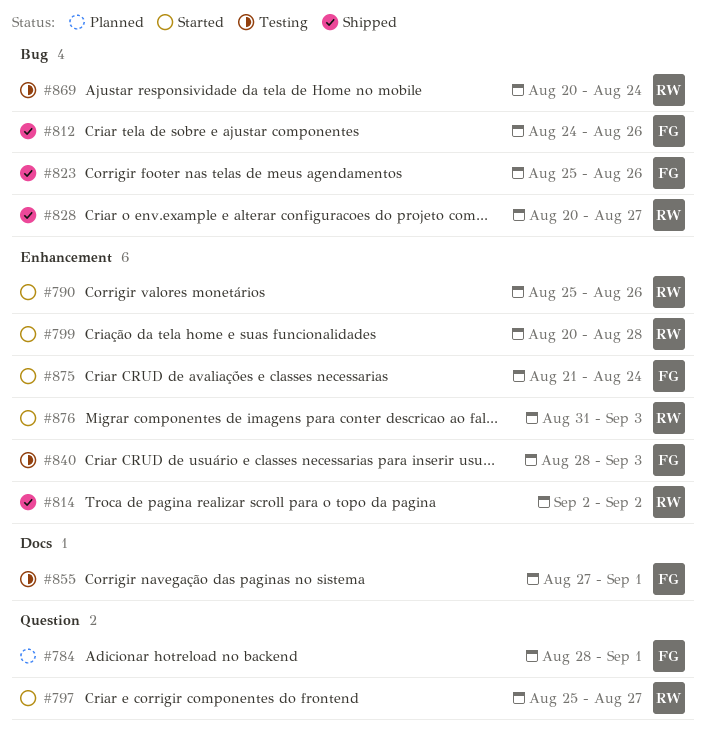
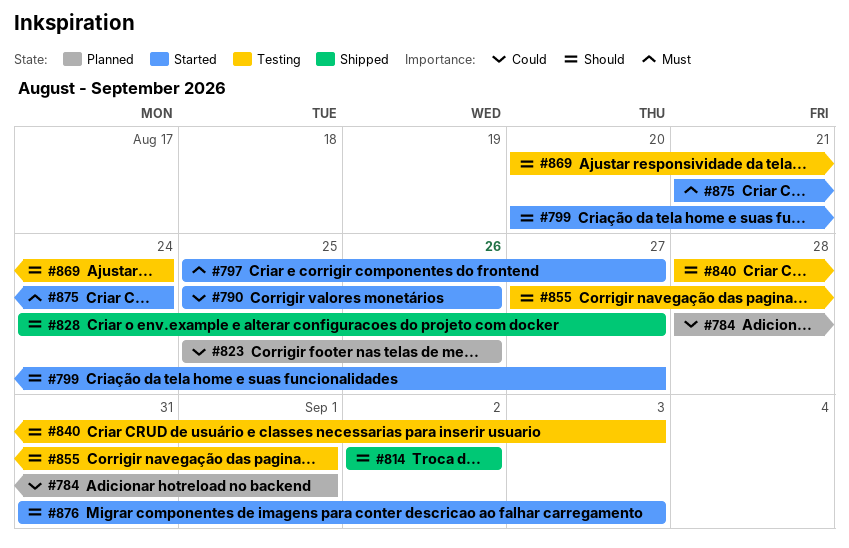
#799, due: Aug 28 -> Aug 27
#812: present -> none
#823, status: Shipped -> Planned
#828, start: Aug 20 -> Aug 24

